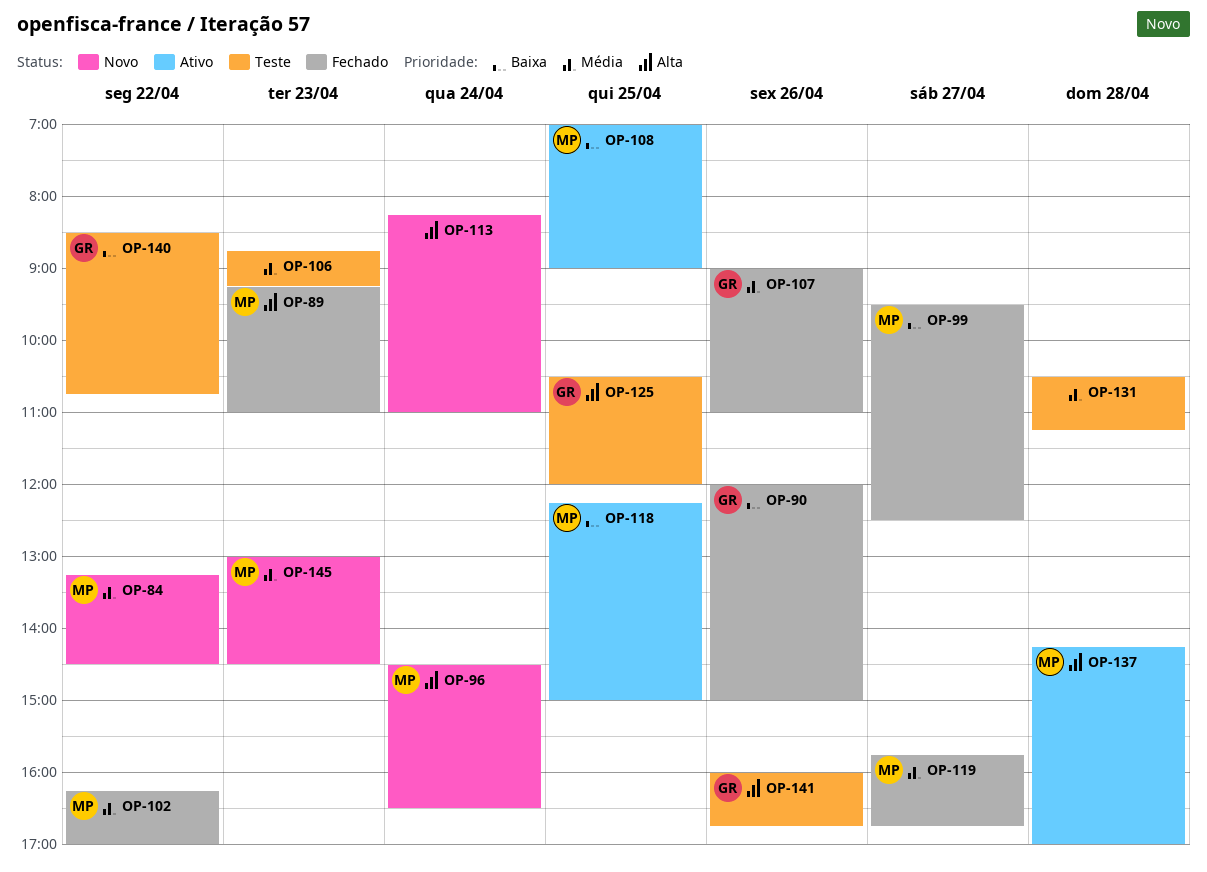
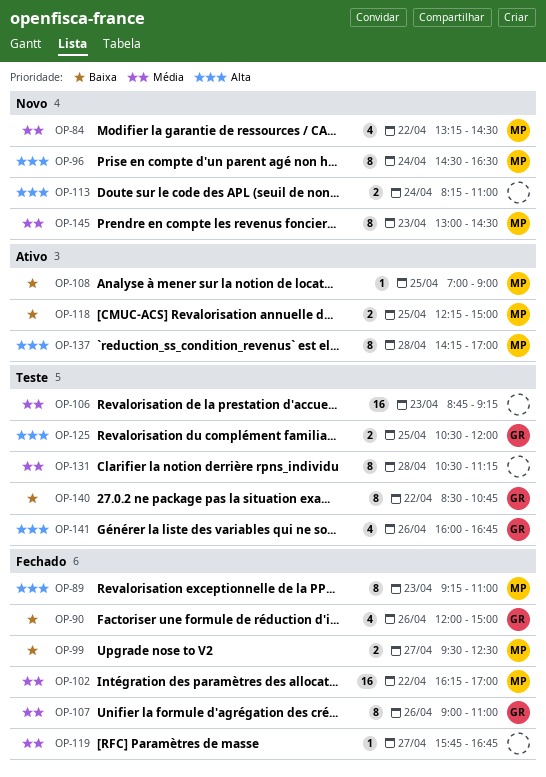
OP-119, owner: MP -> none

